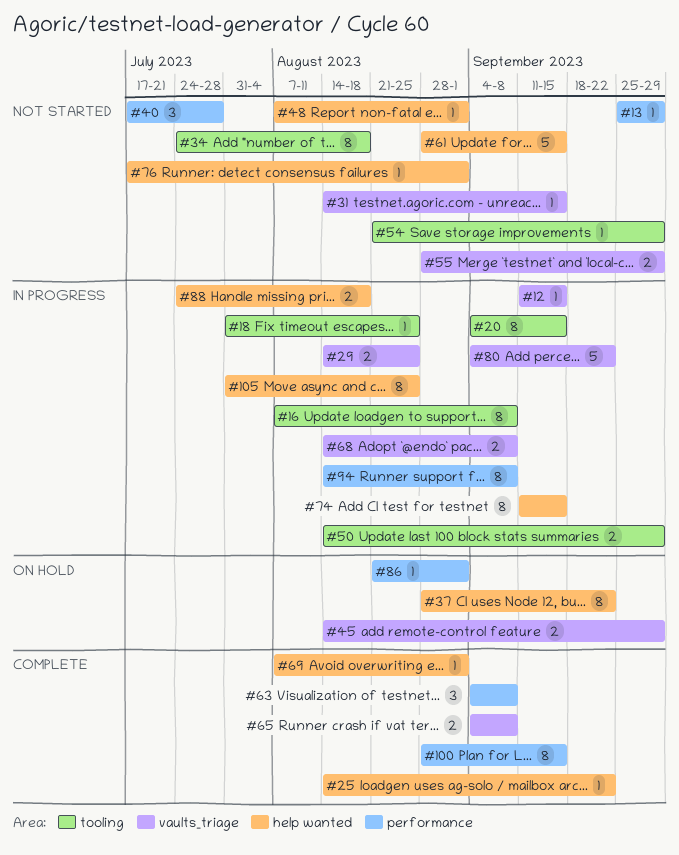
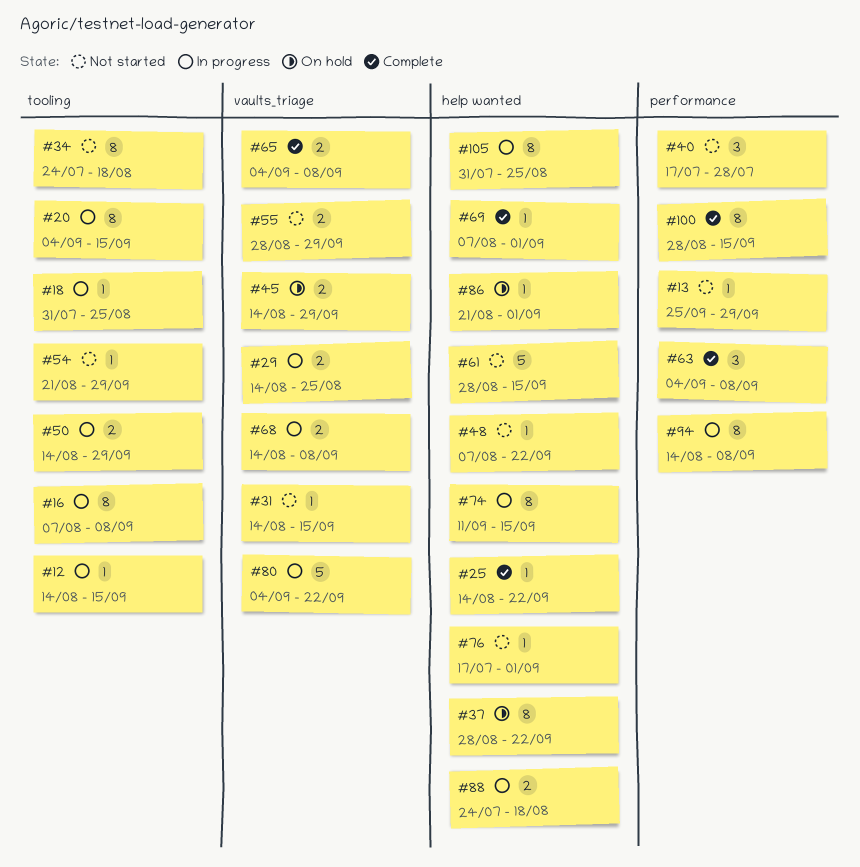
#12, label: vaults_triage -> tooling
#12, start: Sep 11 -> Aug 14
#48, due: Sep 1 -> Sep 22
#86, label: performance -> help wanted

